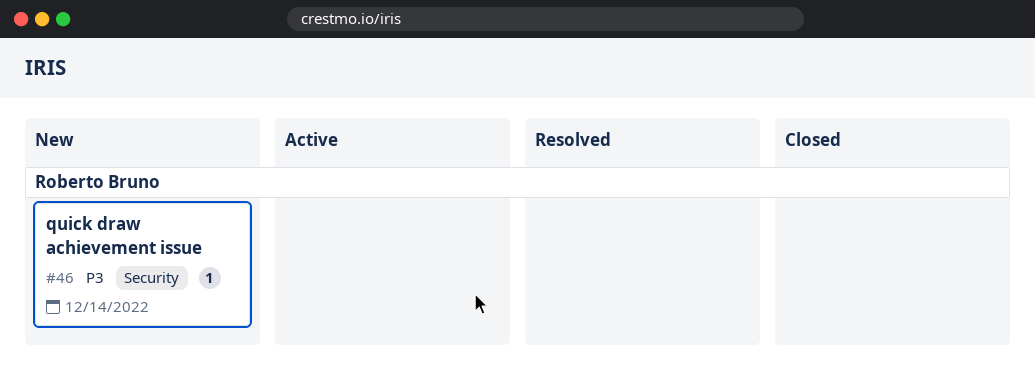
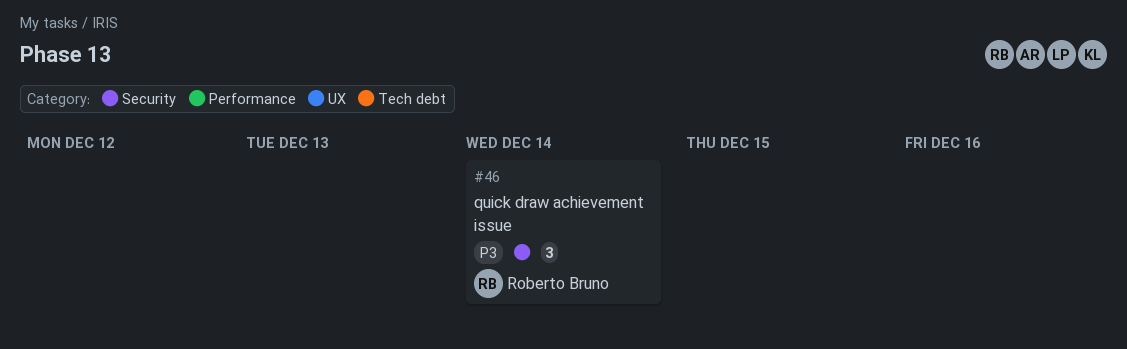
#46, estimate: 1 -> 3

